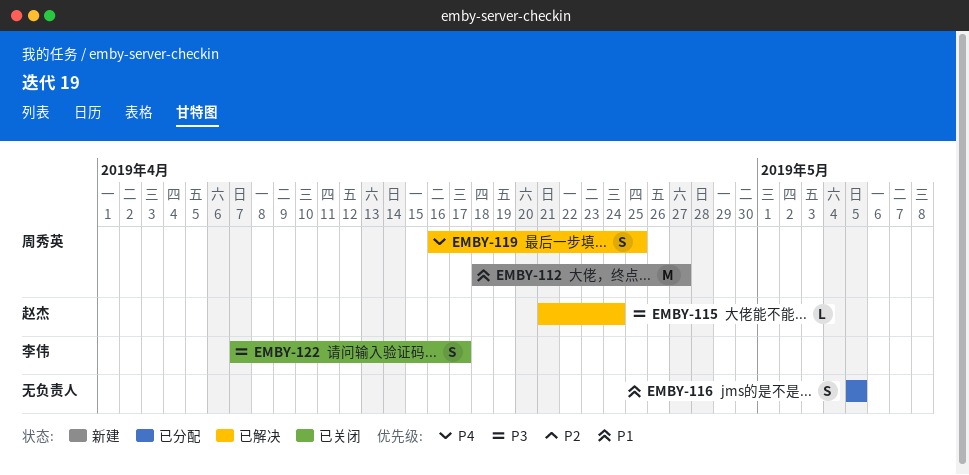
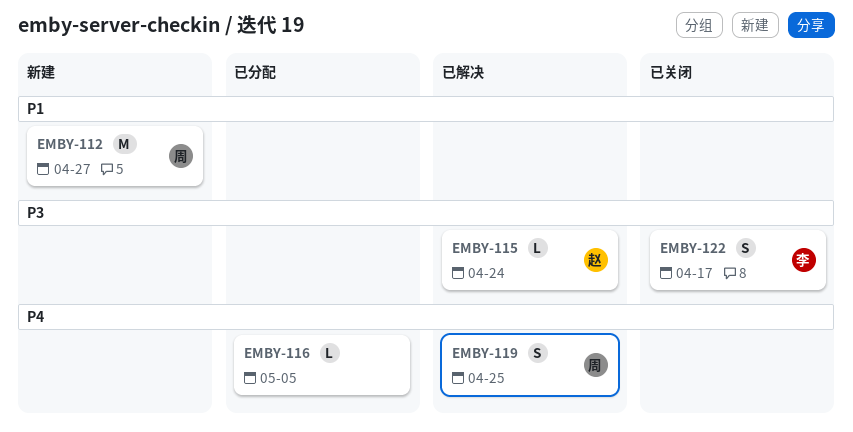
EMBY-116, priority: P1 -> P4
EMBY-116, estimate: S -> L

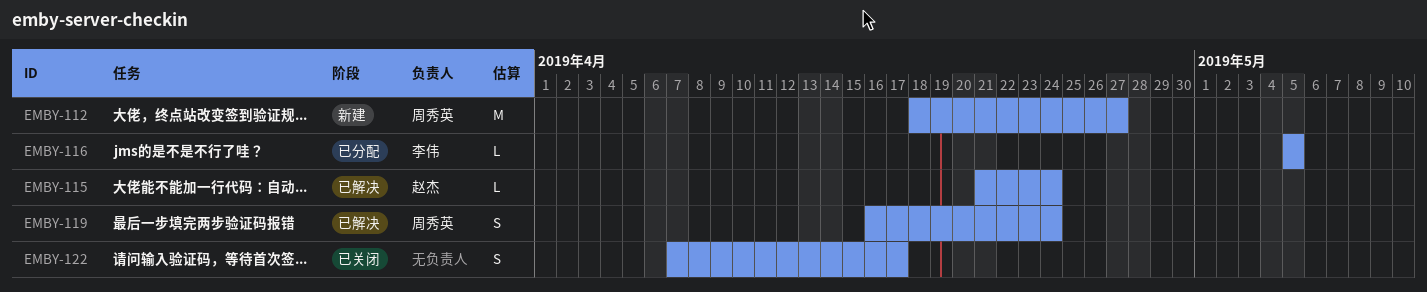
EMBY-116, owner: none -> 李伟
EMBY-119, due: Apr 25 -> Apr 24
EMBY-122, owner: 李伟 -> none

